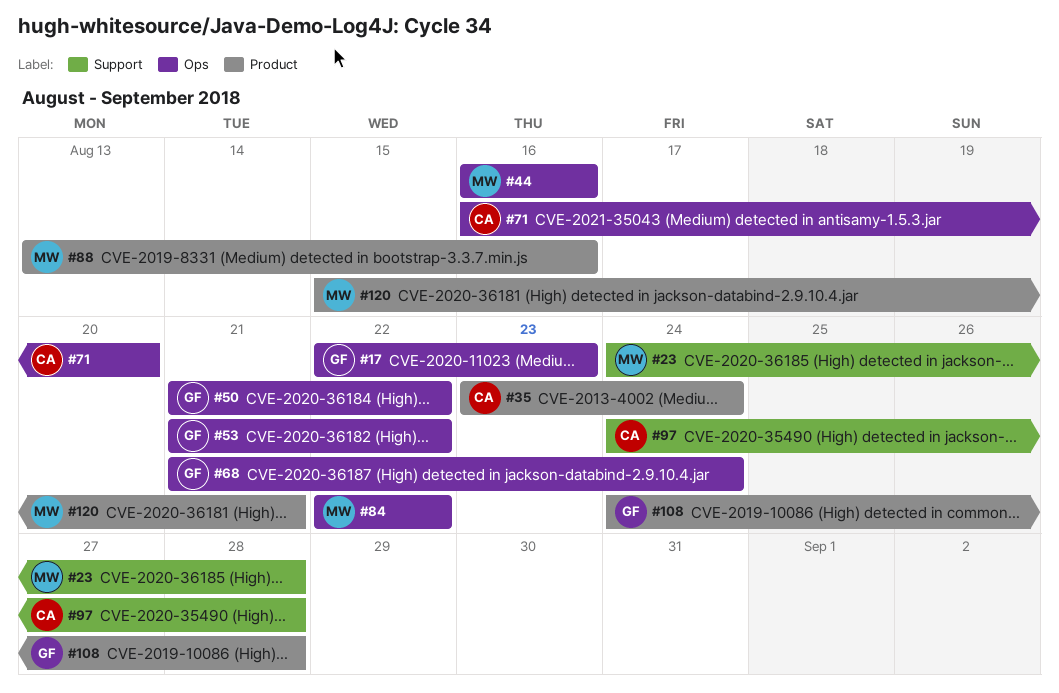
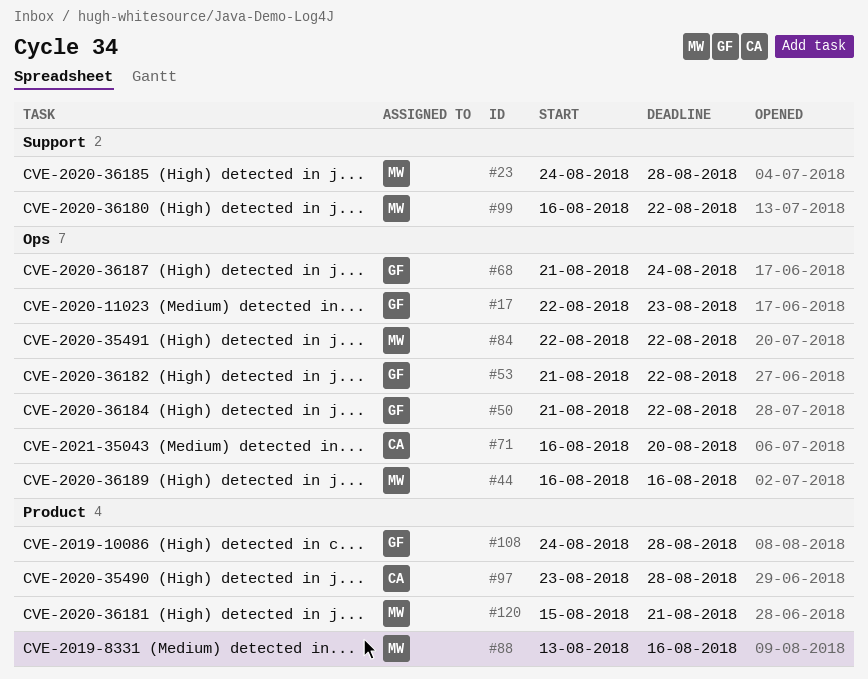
#35: present -> none
#97, label: Support -> Product
#97, start: Aug 24 -> Aug 23
#99: none -> present

